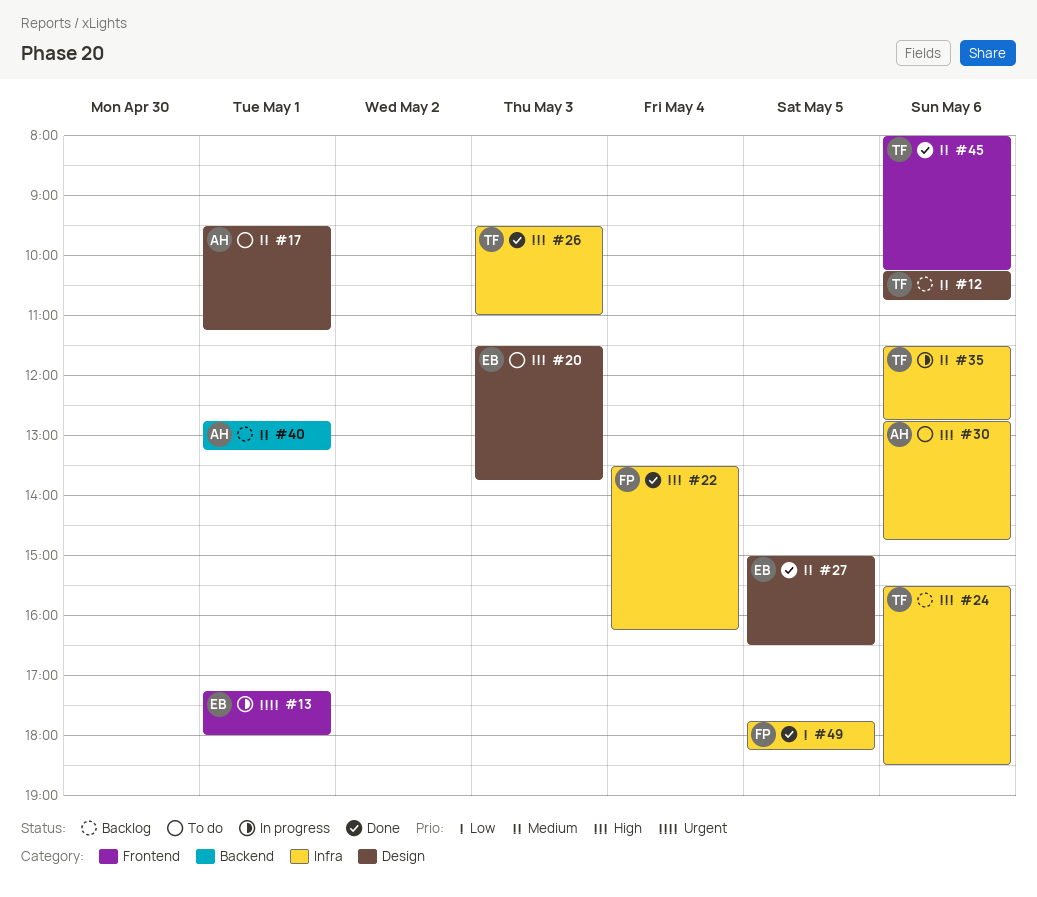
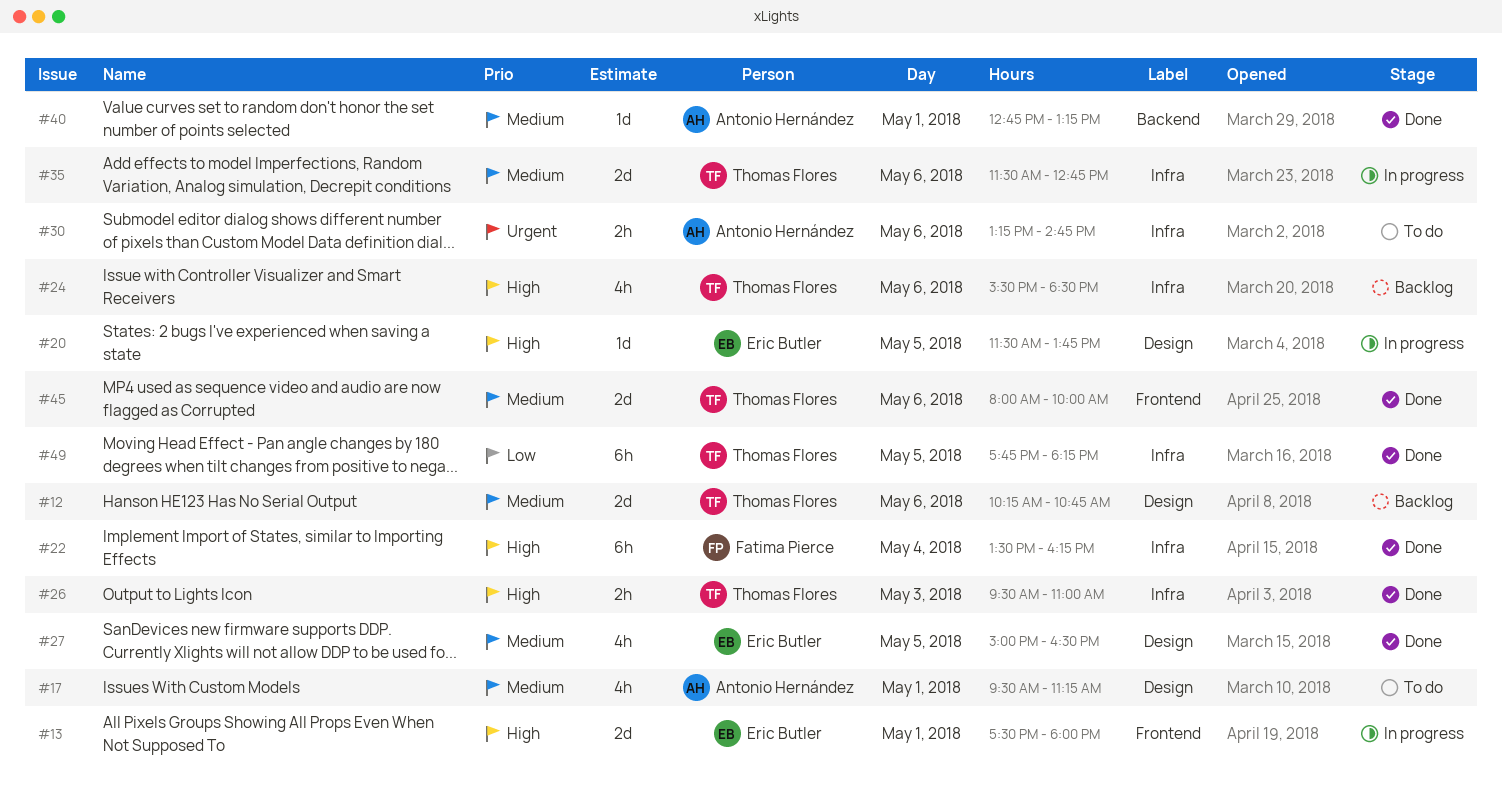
#13, priority: Urgent -> High
#13, begins: 17:15 -> 17:30
#20, status: To do -> In progress
#20, day: May 3 -> May 5
#30, priority: High -> Urgent
#30, begins: 12:45 -> 13:15
#40, status: Backlog -> Done
#45, ends: 10:15 -> 10:00
#49, owner: Fatima Pierce -> Thomas Flores

